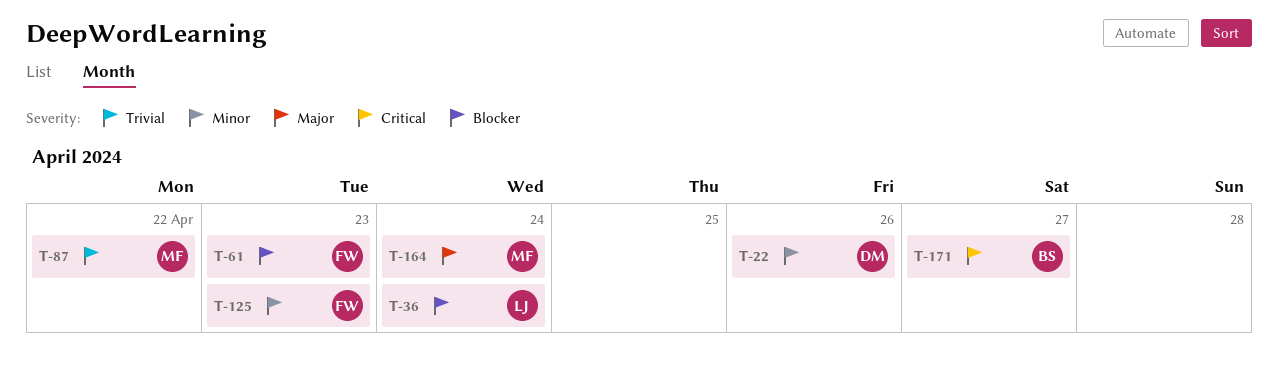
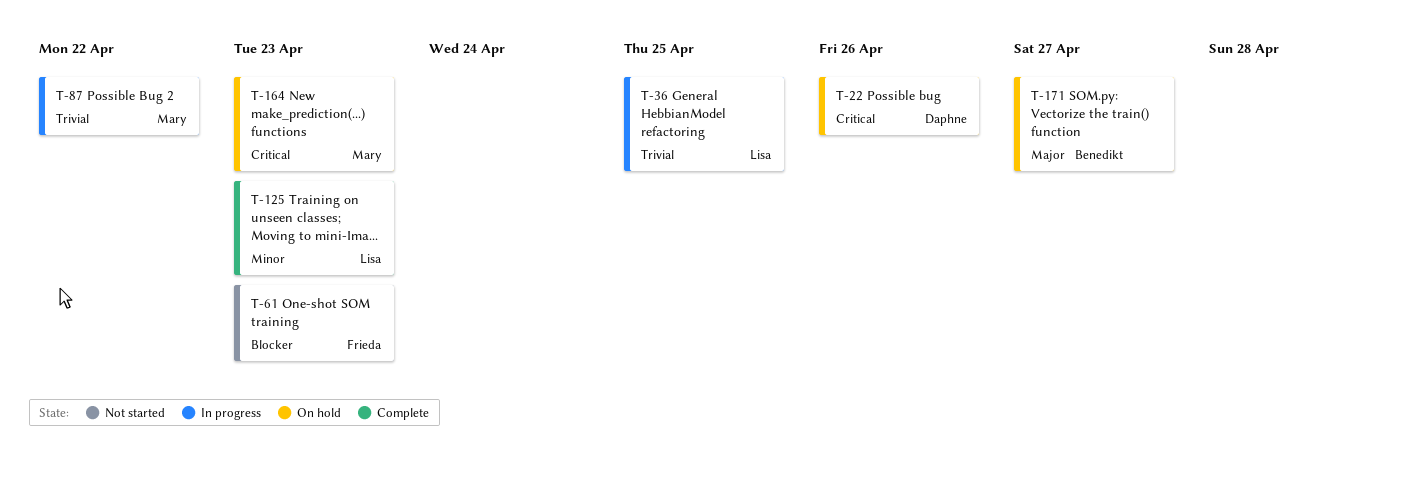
T-22, priority: Minor -> Critical
T-36, priority: Blocker -> Trivial
T-36, due: Apr 24 -> Apr 25
T-125, owner: Frieda -> Lisa
T-164, priority: Major -> Critical
T-164, due: Apr 24 -> Apr 23
T-171, priority: Critical -> Major

